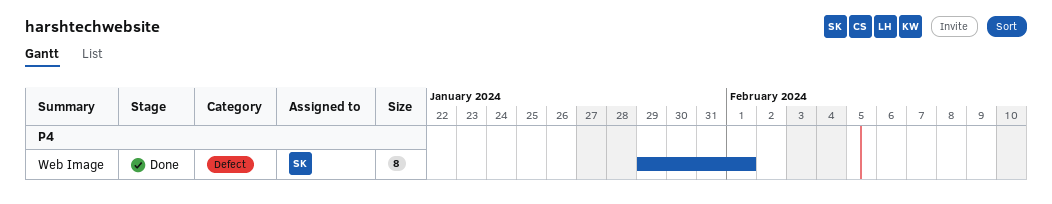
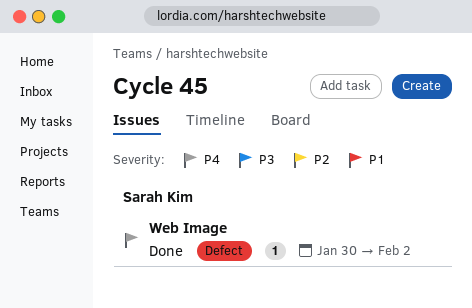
Web Image, estimate: 8 -> 1
Web Image, start: Jan 29 -> Jan 30
Web Image, due: Feb 1 -> Feb 2

